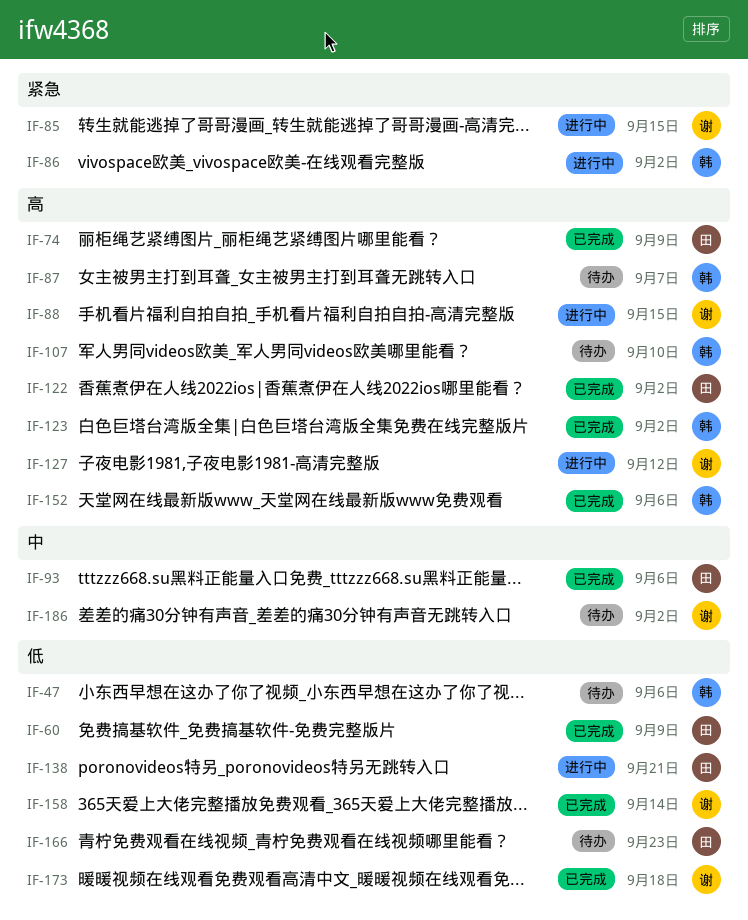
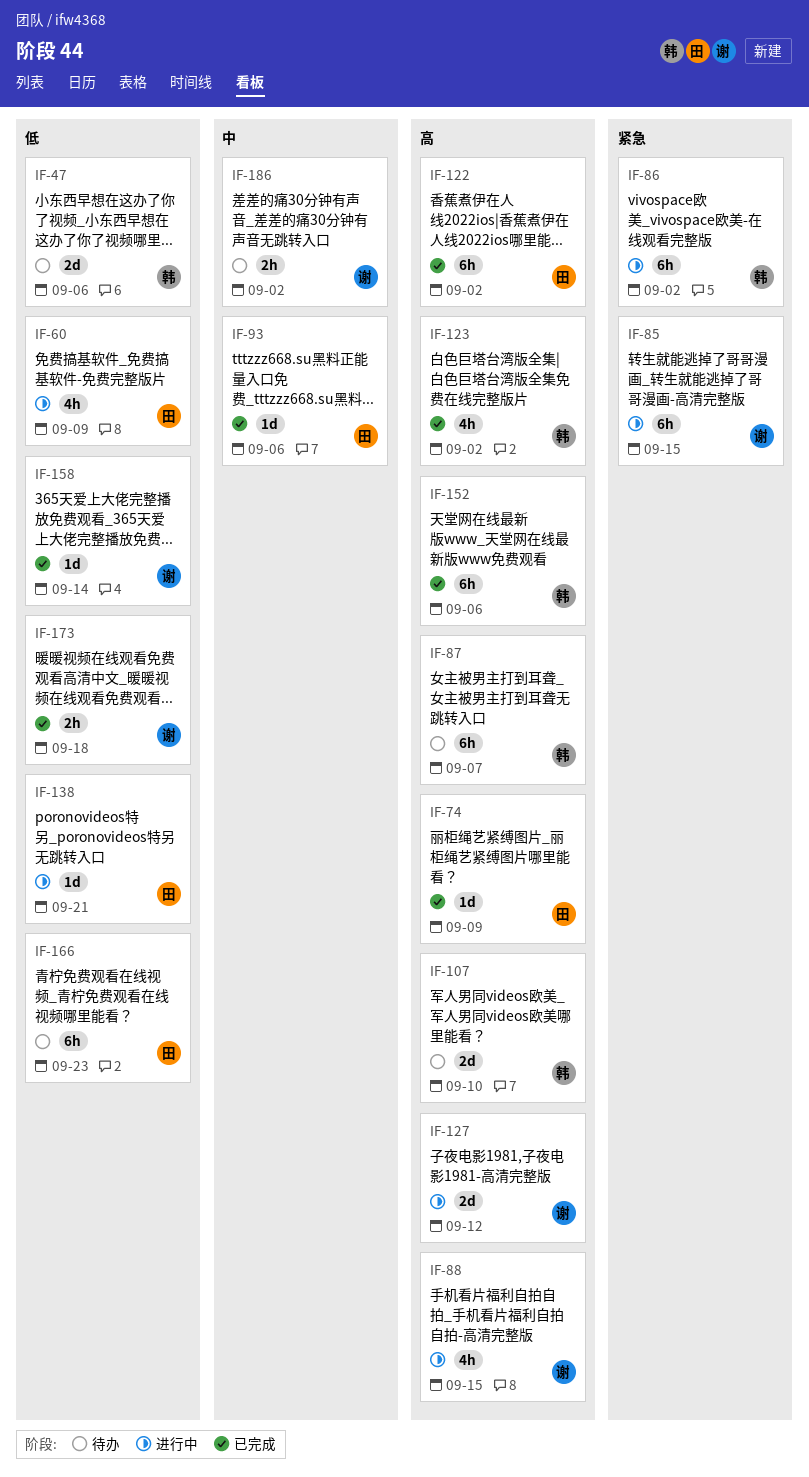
IF-60, status: 已完成 -> 进行中

